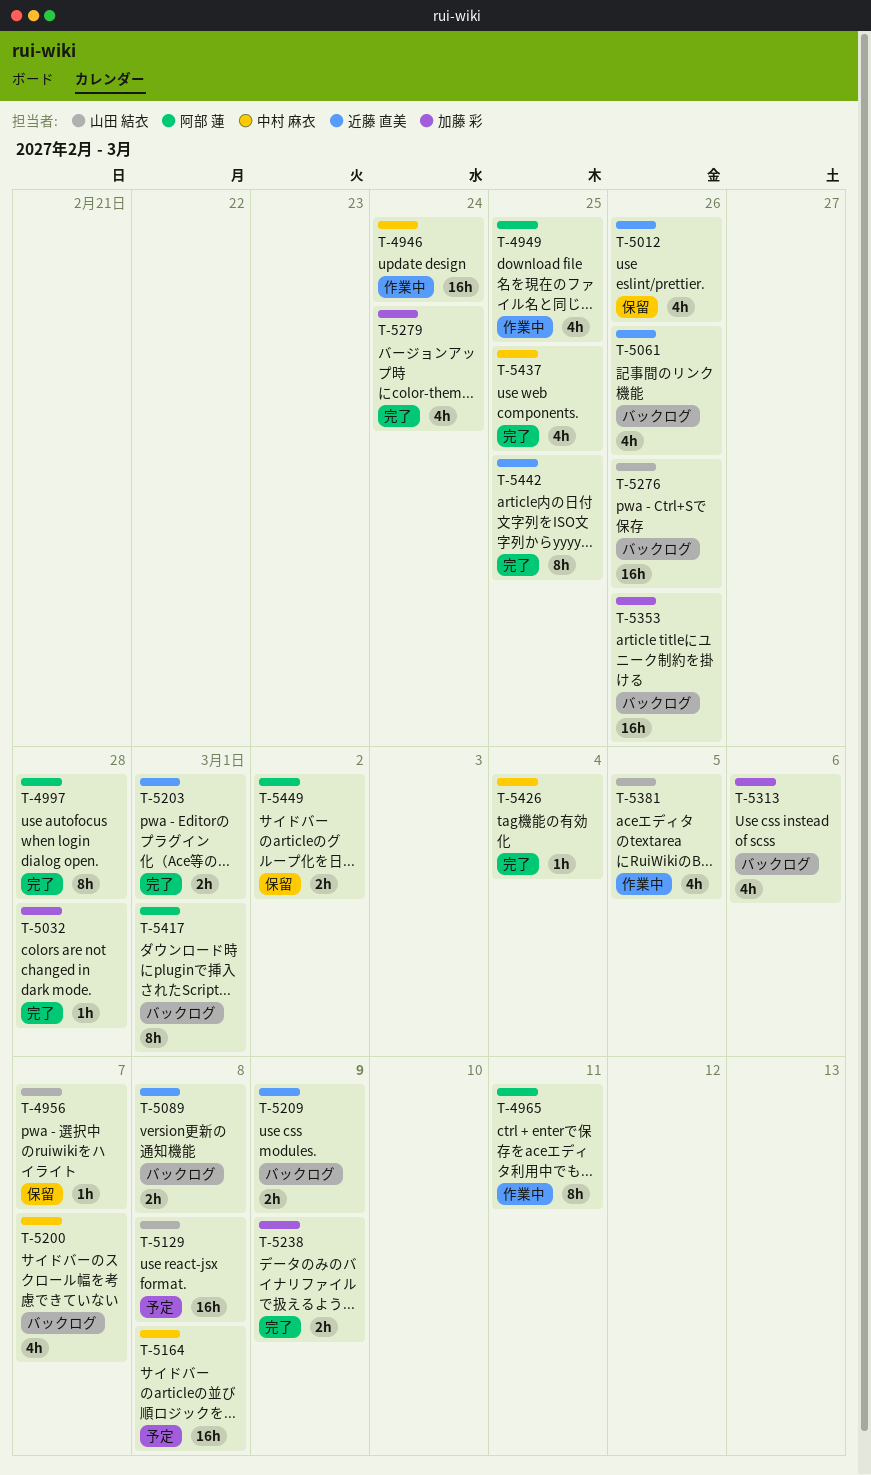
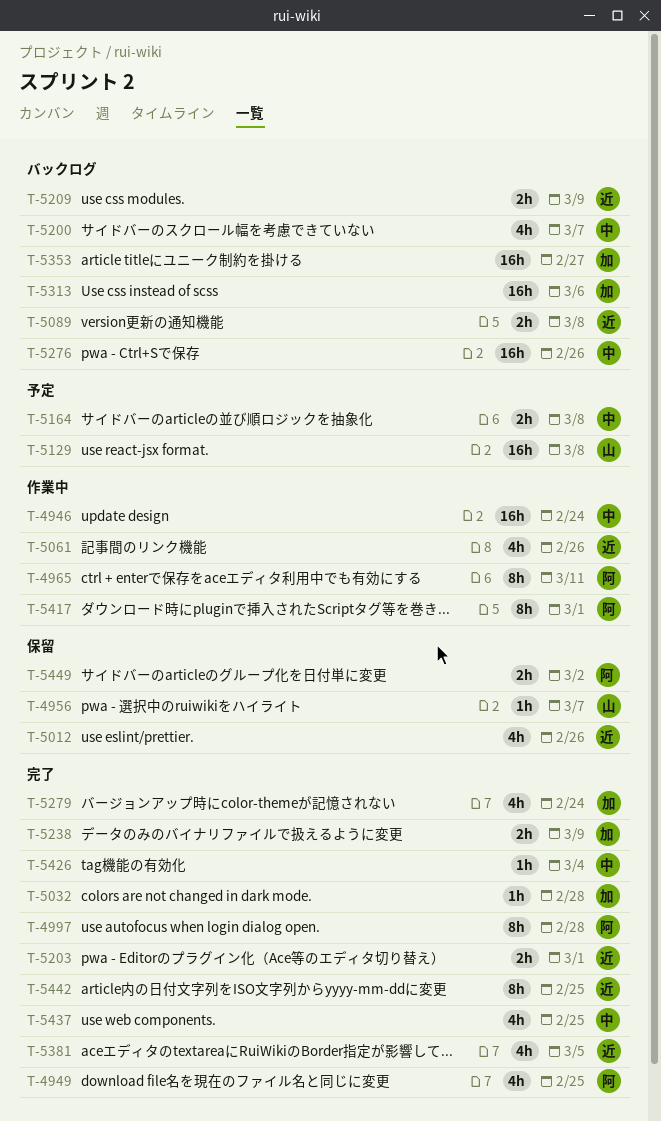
T-4949, status: 作業中 -> 完了
T-5061, status: バックログ -> 作業中
T-5164, estimate: 16h -> 2h
T-5276, owner: 山田 結衣 -> 中村 麻衣
T-5313, estimate: 4h -> 16h
T-5353, due: Feb 26 -> Feb 27
T-5381, status: 作業中 -> 完了
T-5381, owner: 山田 結衣 -> 近藤 直美
T-5417, status: バックログ -> 作業中

